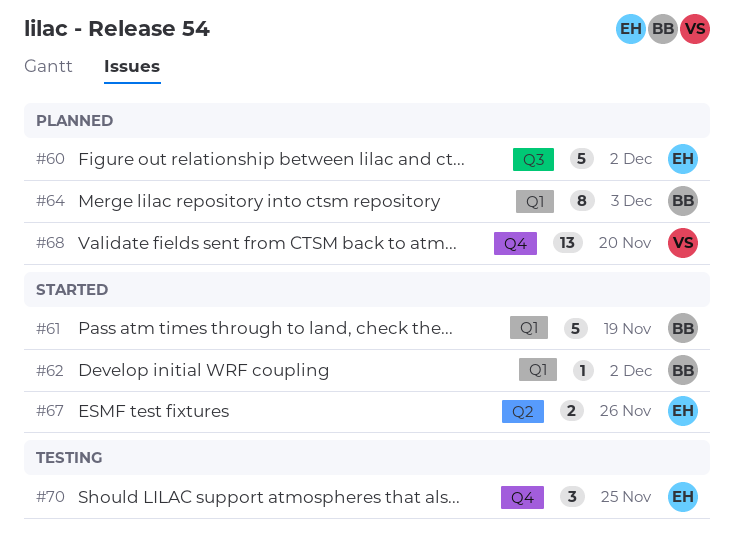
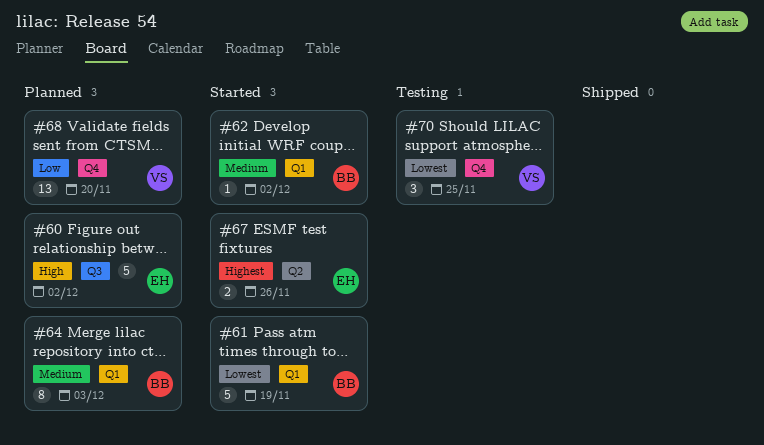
#70, owner: EH -> VS

